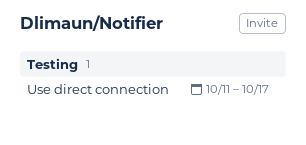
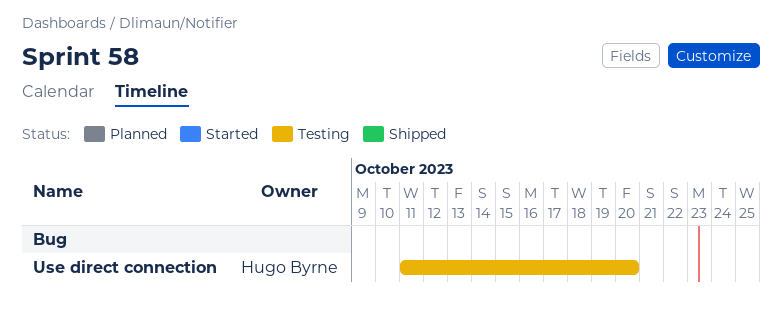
Use direct connection, due: Oct 17 -> Oct 20

